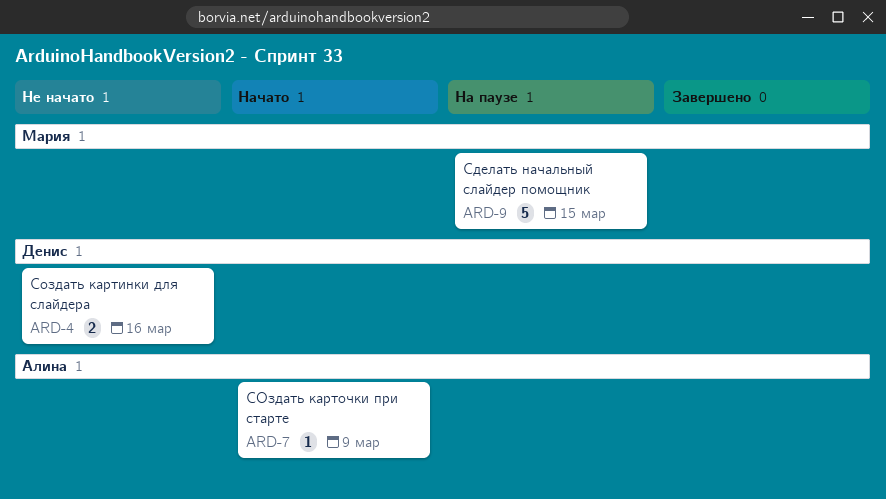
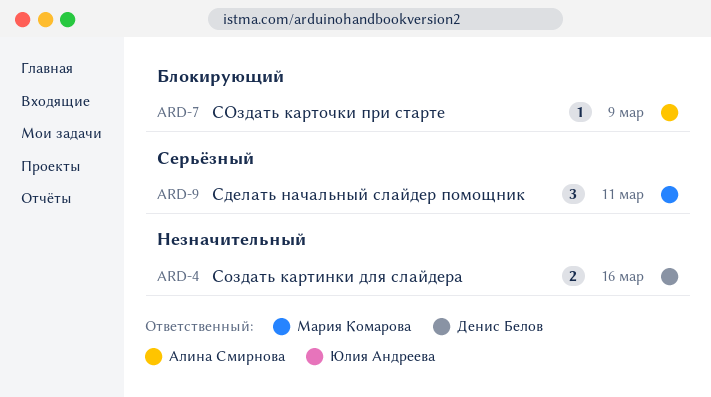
ARD-9, estimate: 5 -> 3
ARD-9, due: Mar 15 -> Mar 11

